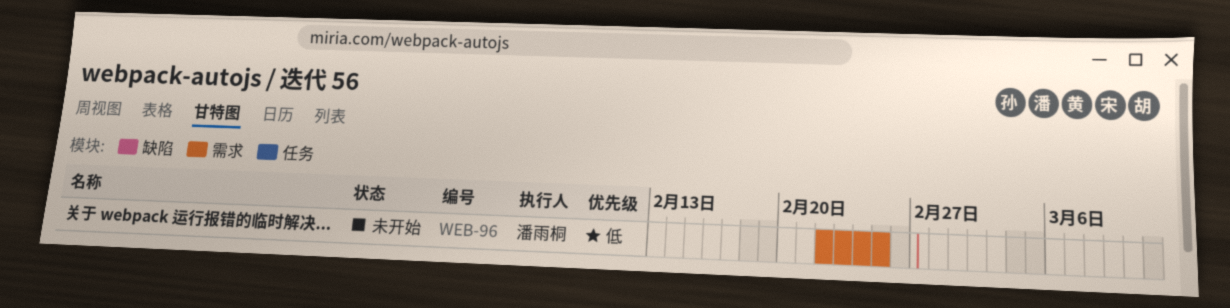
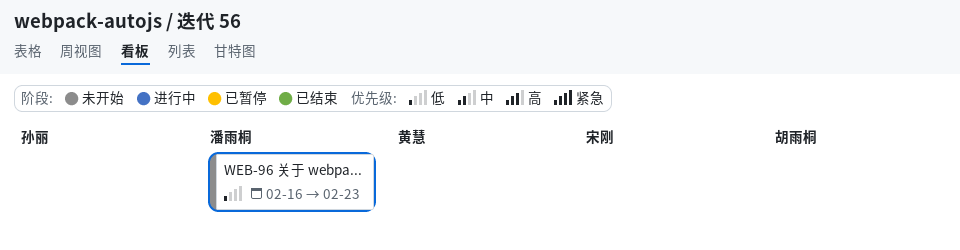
WEB-96, start: Feb 22 -> Feb 16
WEB-96, due: Feb 25 -> Feb 23

